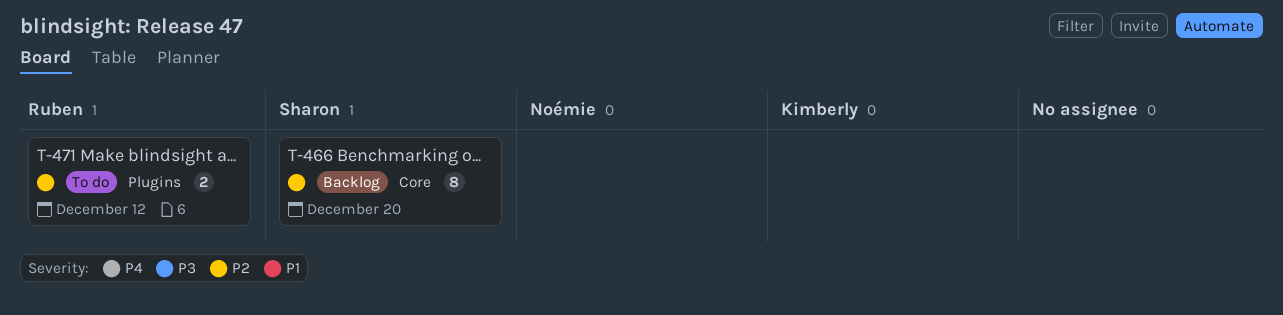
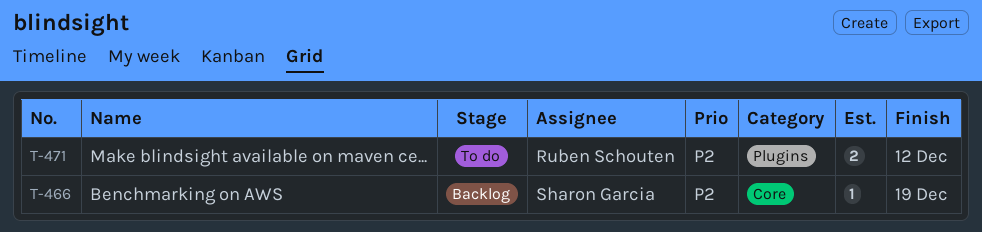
T-466, estimate: 8 -> 1
T-466, due: Dec 20 -> Dec 19

